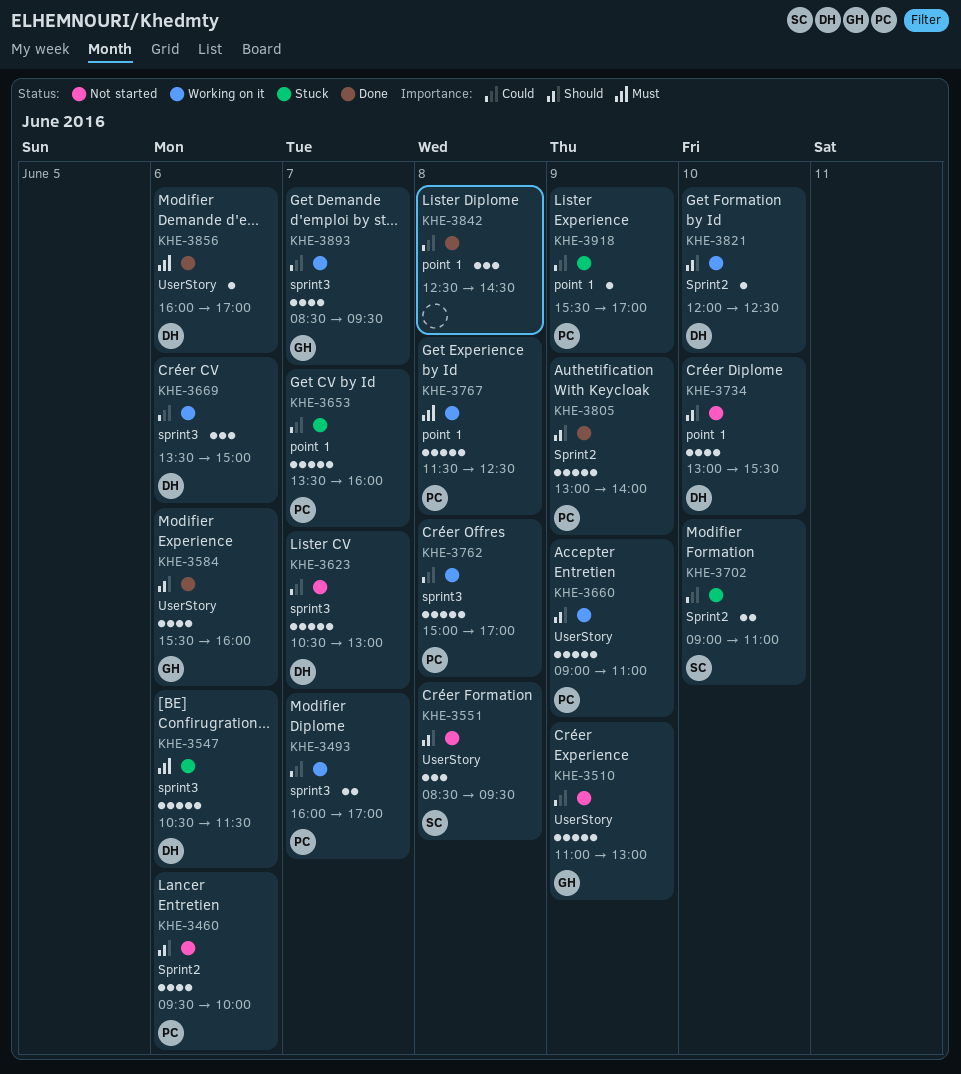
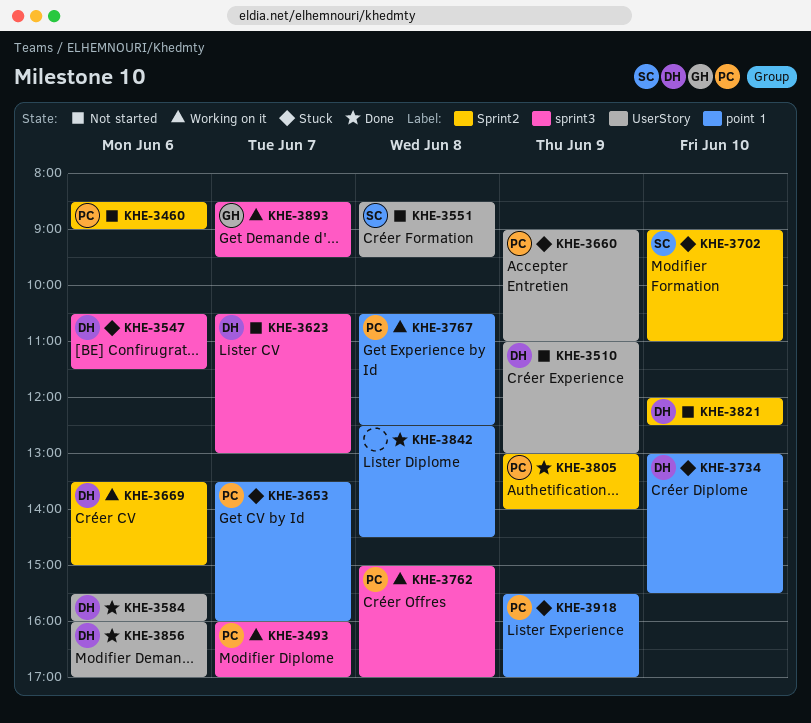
KHE-3460, begins: 09:30 -> 08:30
KHE-3460, ends: 10:00 -> 09:00
KHE-3510, owner: GH -> DH
KHE-3584, owner: GH -> DH
KHE-3660, status: Working on it -> Stuck
KHE-3669, label: sprint3 -> Sprint2
KHE-3734, status: Not started -> Stuck
KHE-3767, begins: 11:30 -> 10:30
KHE-3821, status: Working on it -> Not started

